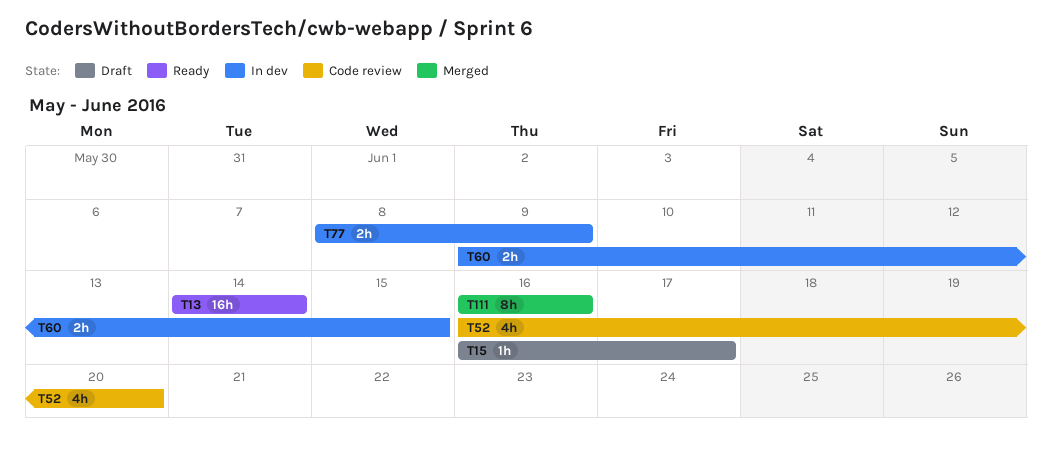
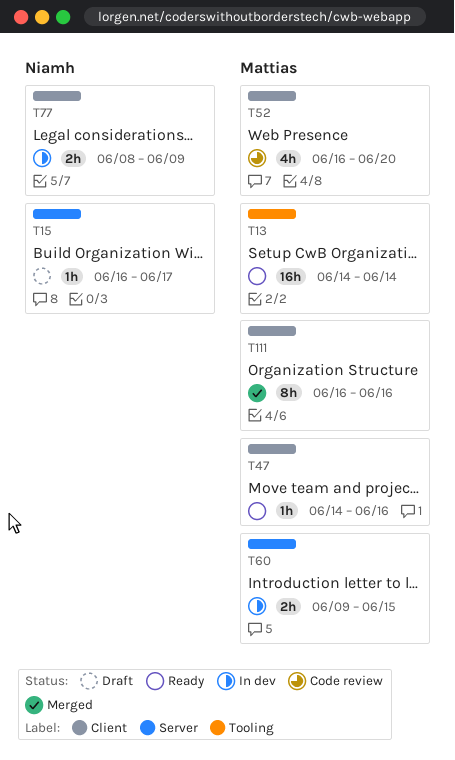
T47: none -> present

